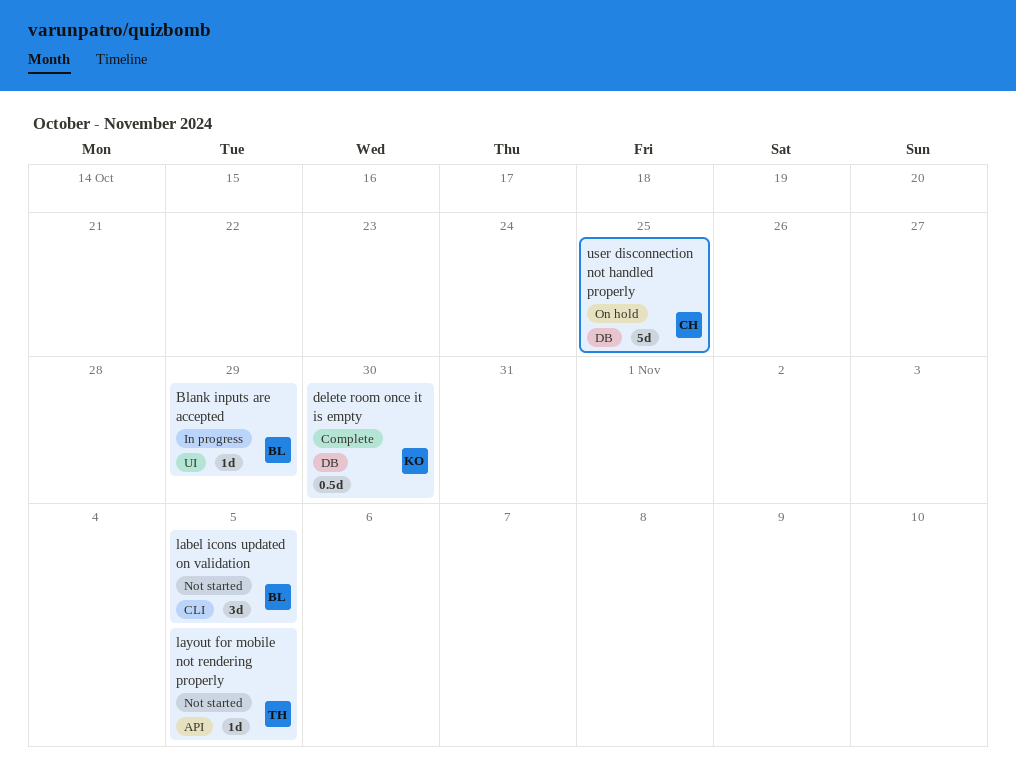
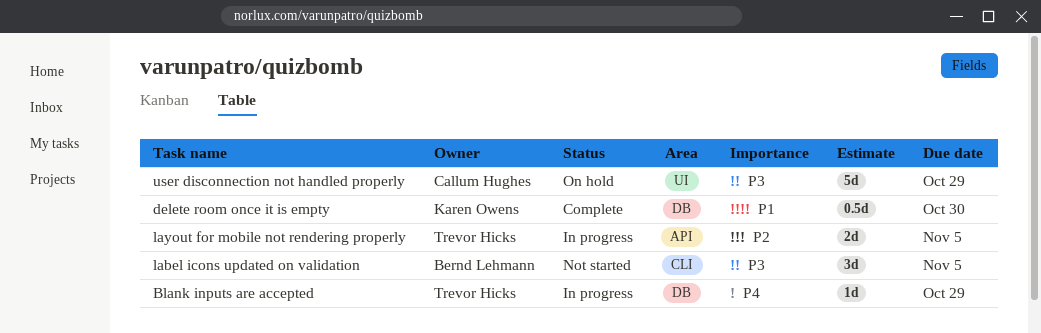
Blank inputs are accepted, owner: Bernd Lehmann -> Trevor Hicks
Blank inputs are accepted, label: UI -> DB
layout for mobile not rendering properly, status: Not started -> In progress
layout for mobile not rendering properly, estimate: 1d -> 2d
user disconnection not handled properly, label: DB -> UI
user disconnection not handled properly, due: Oct 25 -> Oct 29

